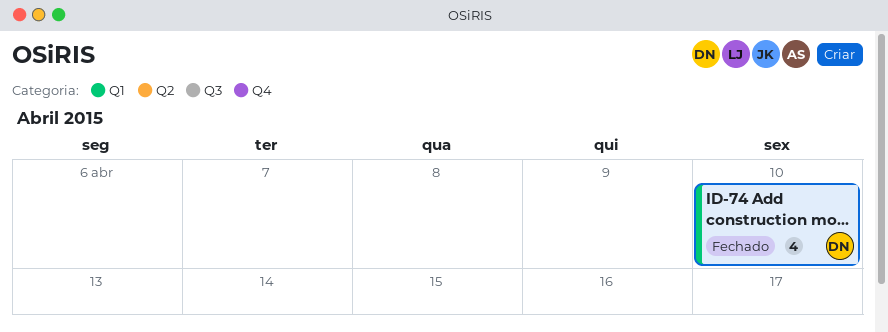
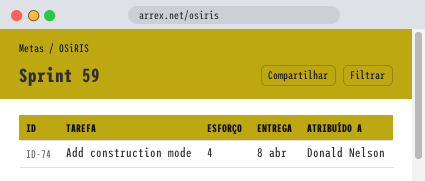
ID-74, due: Apr 10 -> Apr 8

